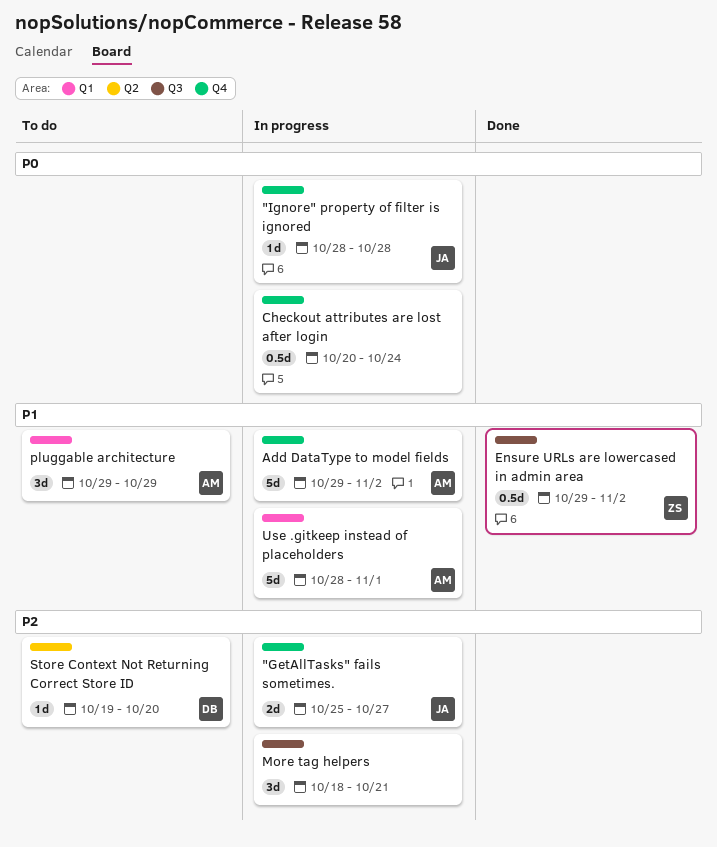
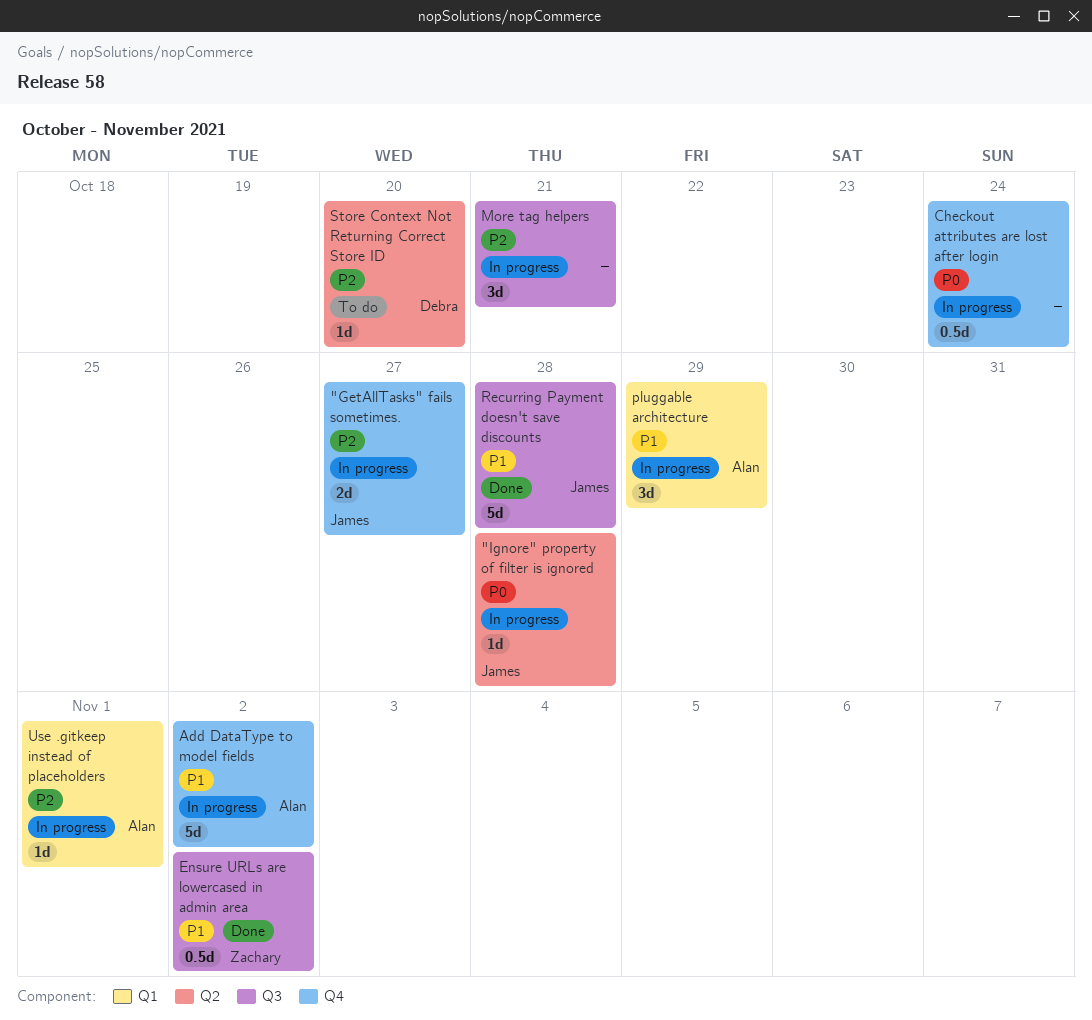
"Ignore" property of filter is ignored, label: Q4 -> Q2
pluggable architecture, status: To do -> In progress
Recurring Payment doesn't save discounts: none -> present
Use .gitkeep instead of placeholders, priority: P1 -> P2
Use .gitkeep instead of placeholders, estimate: 5d -> 1d

